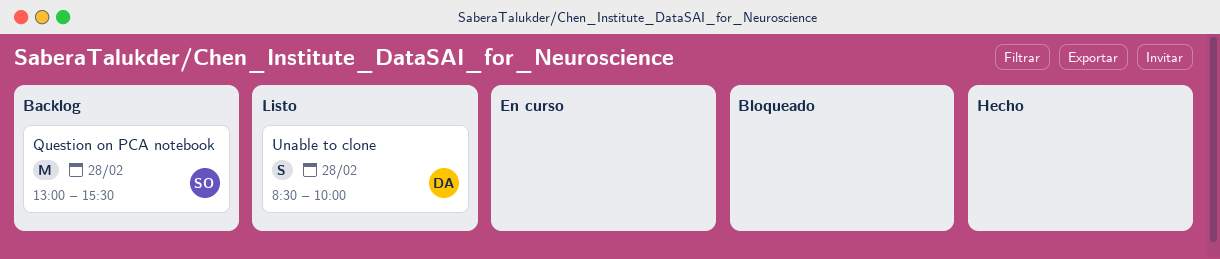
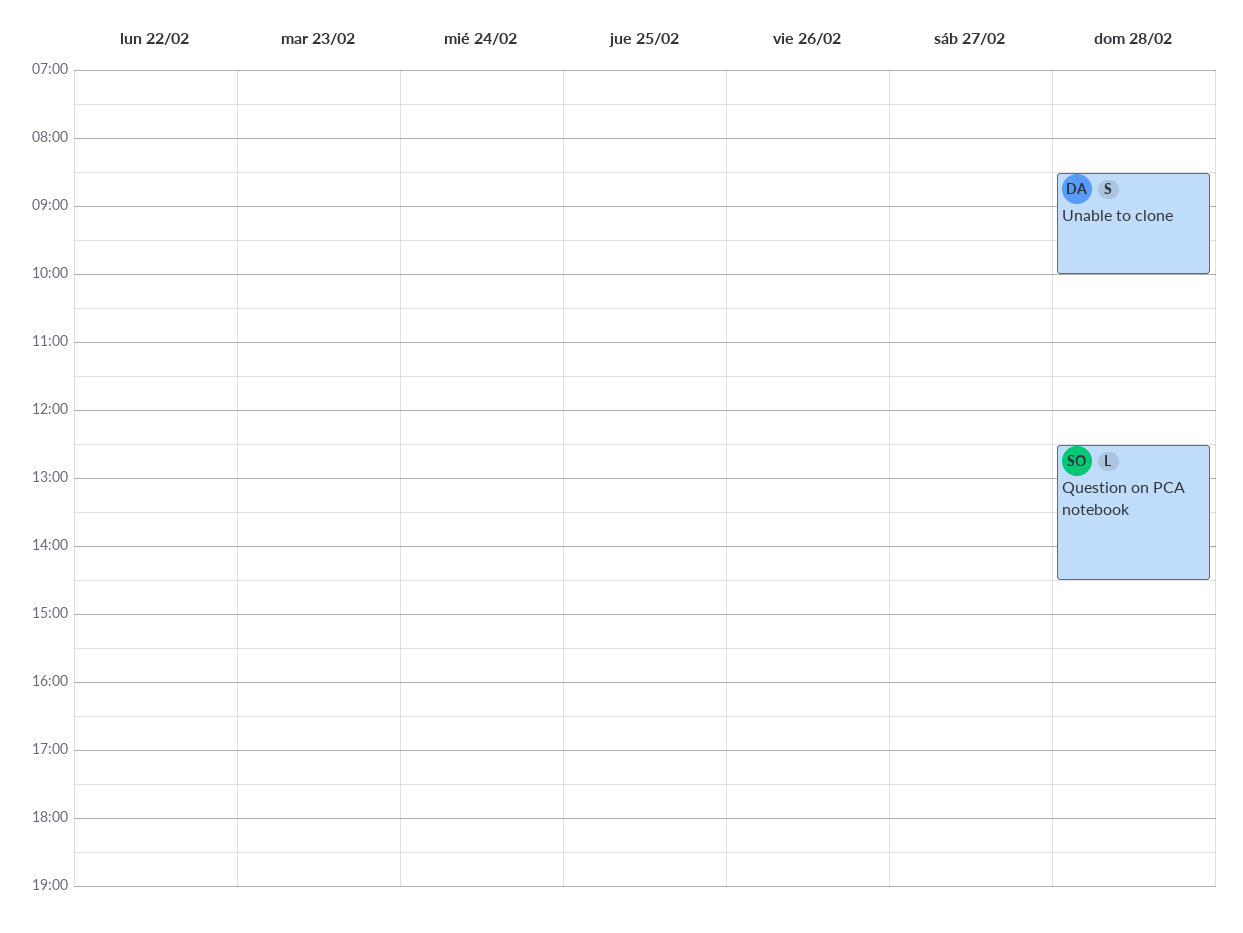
Question on PCA notebook, estimate: M -> L
Question on PCA notebook, begins: 13:00 -> 12:30
Question on PCA notebook, ends: 15:30 -> 14:30

